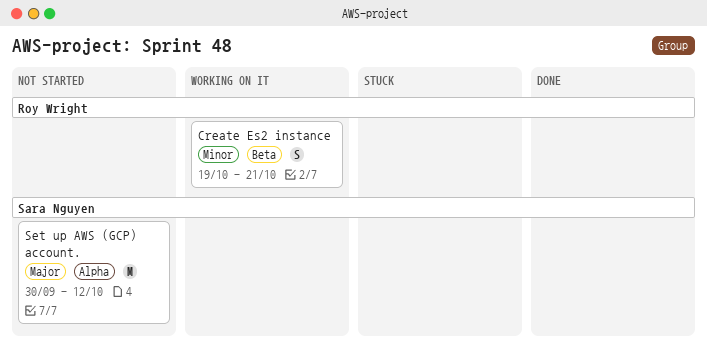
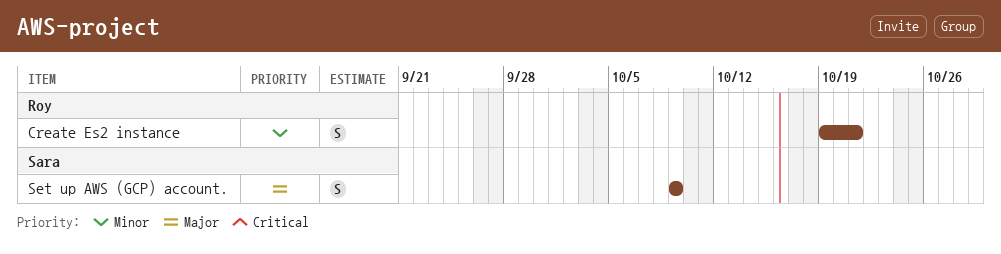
Set up AWS (GCP) account., estimate: M -> S
Set up AWS (GCP) account., start: Sep 30 -> Oct 9
Set up AWS (GCP) account., due: Oct 12 -> Oct 9

